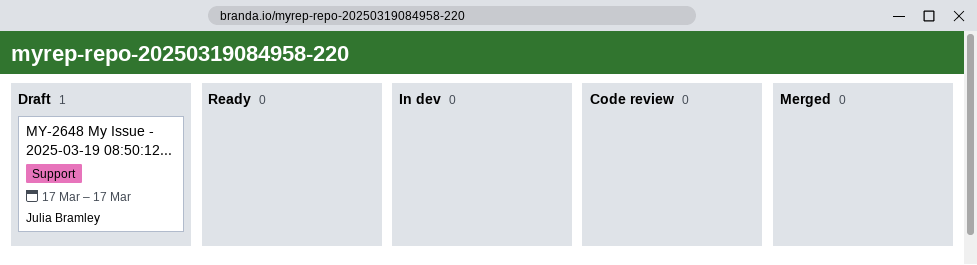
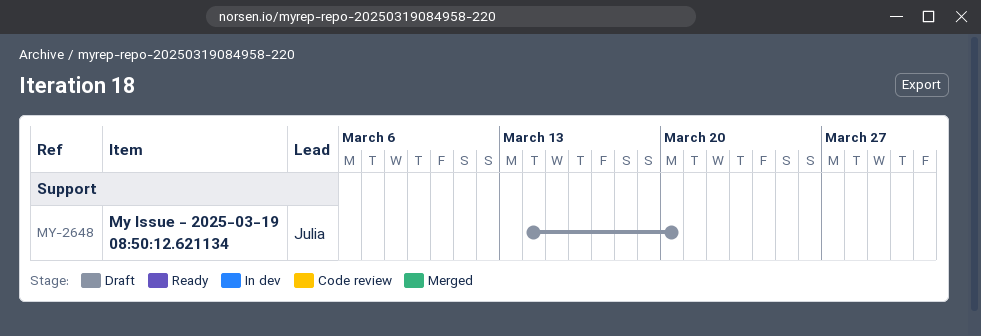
MY-2648, start: Mar 17 -> Mar 14
MY-2648, due: Mar 17 -> Mar 20

